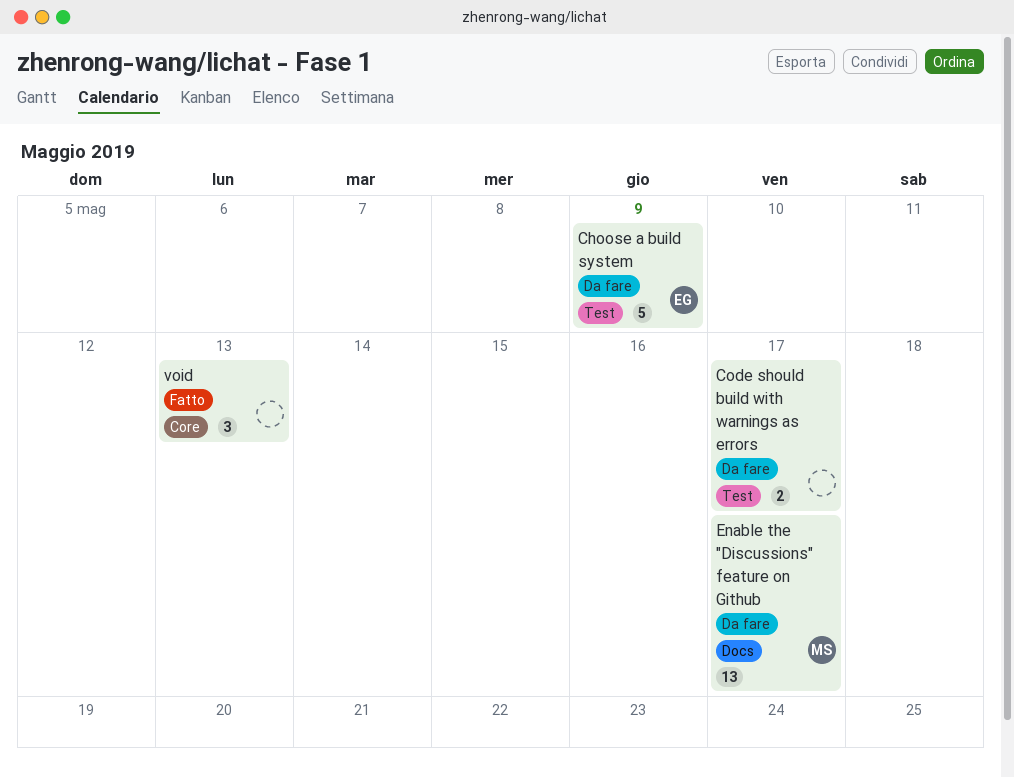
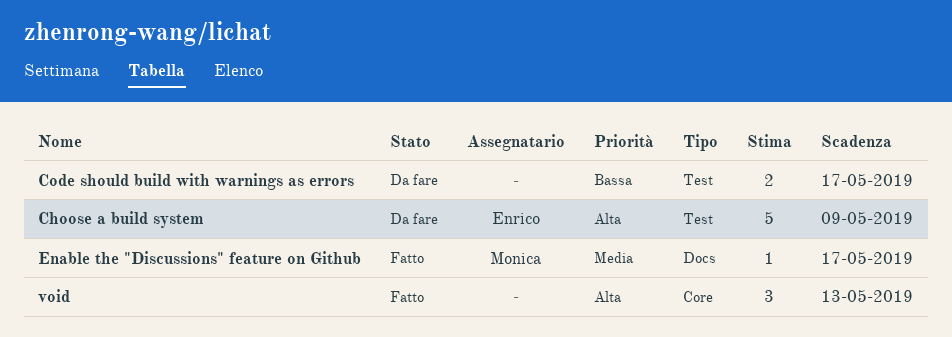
Enable the "Discussions" feature on Github, status: Da fare -> Fatto
Enable the "Discussions" feature on Github, estimate: 13 -> 1

